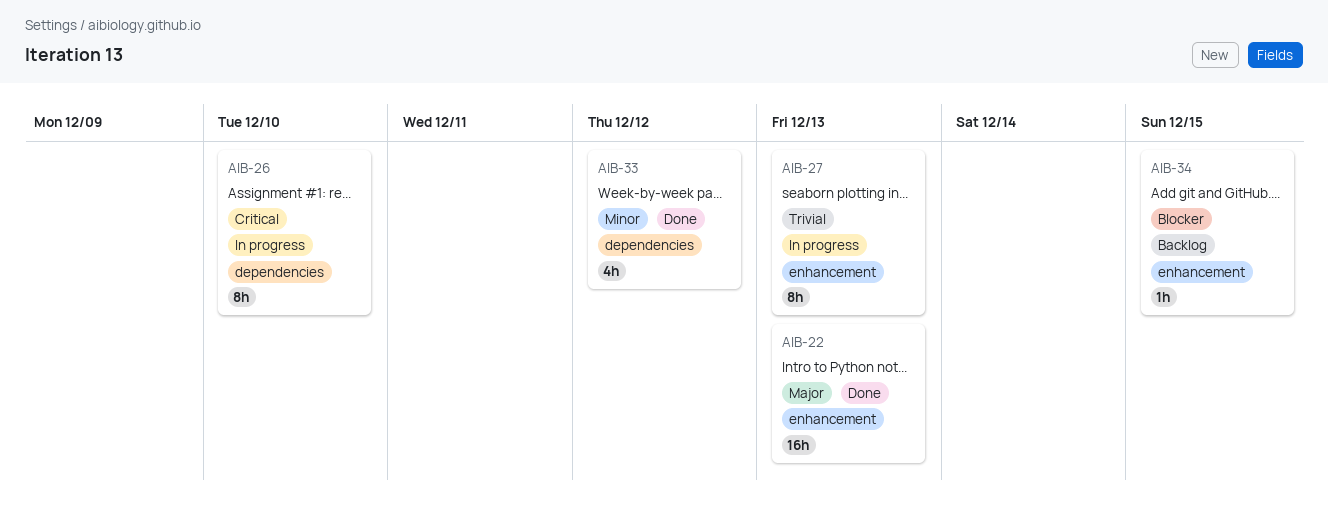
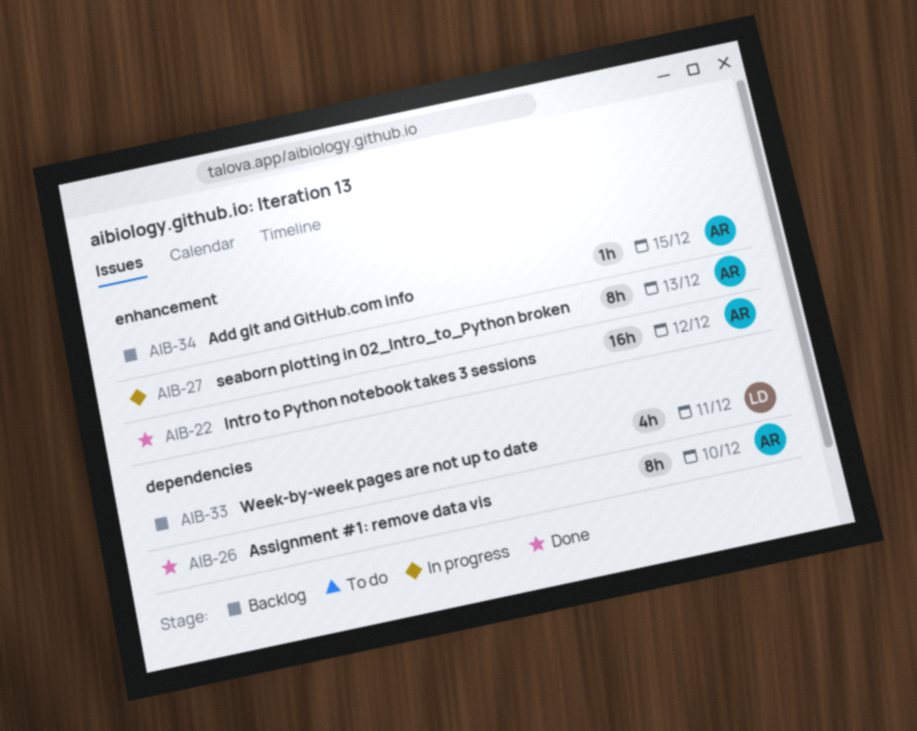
AIB-22, due: Dec 13 -> Dec 12
AIB-26, status: In progress -> Done
AIB-33, status: Done -> Backlog
AIB-33, due: Dec 12 -> Dec 11

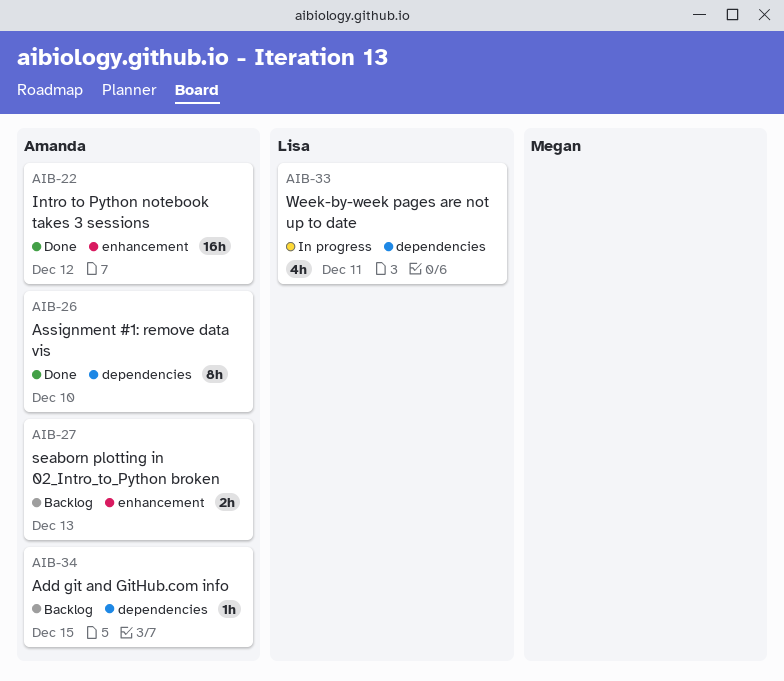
AIB-27, status: In progress -> Backlog
AIB-27, estimate: 8h -> 2h
AIB-33, status: Backlog -> In progress
AIB-34, label: enhancement -> dependencies

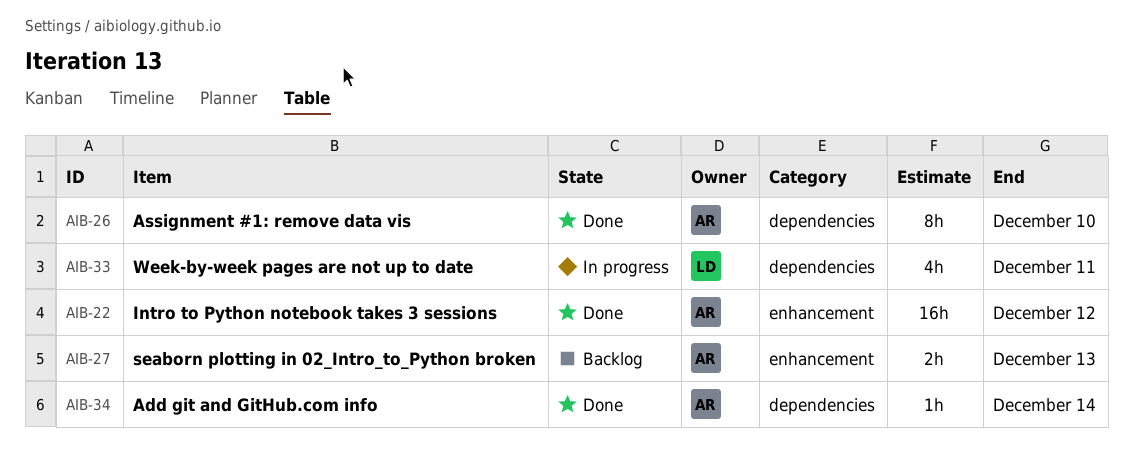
AIB-34, status: Backlog -> Done
AIB-34, due: Dec 15 -> Dec 14

